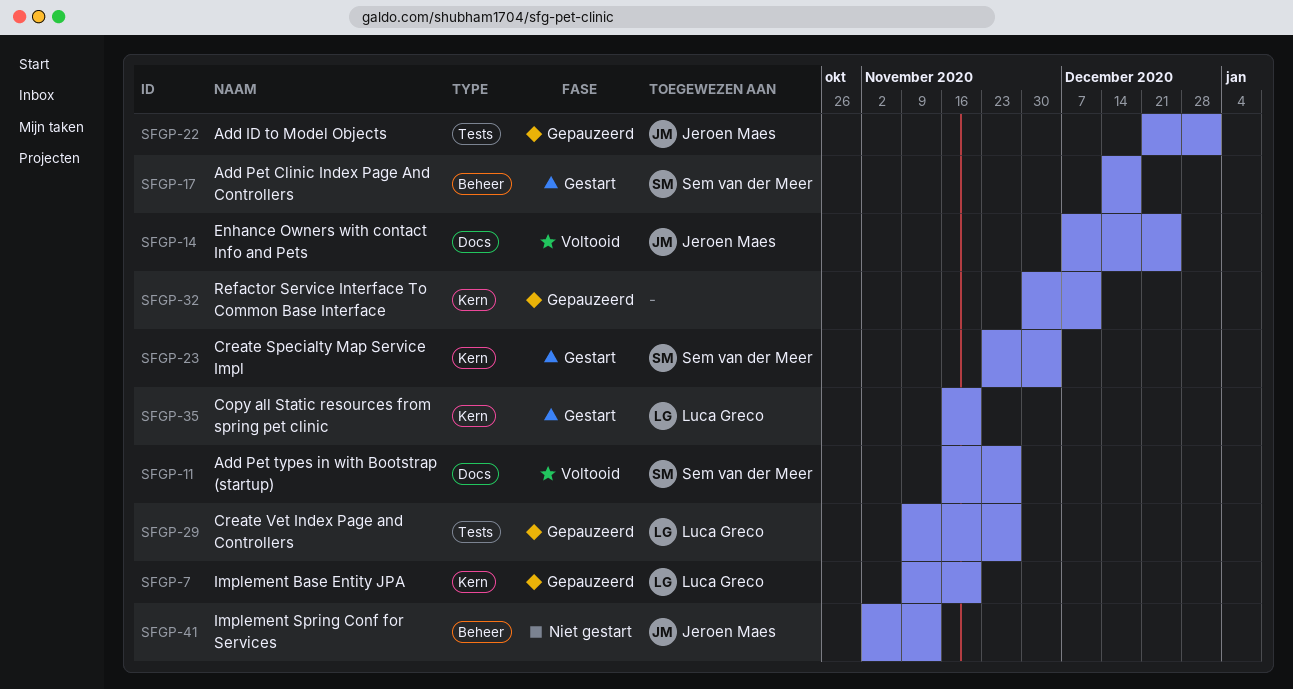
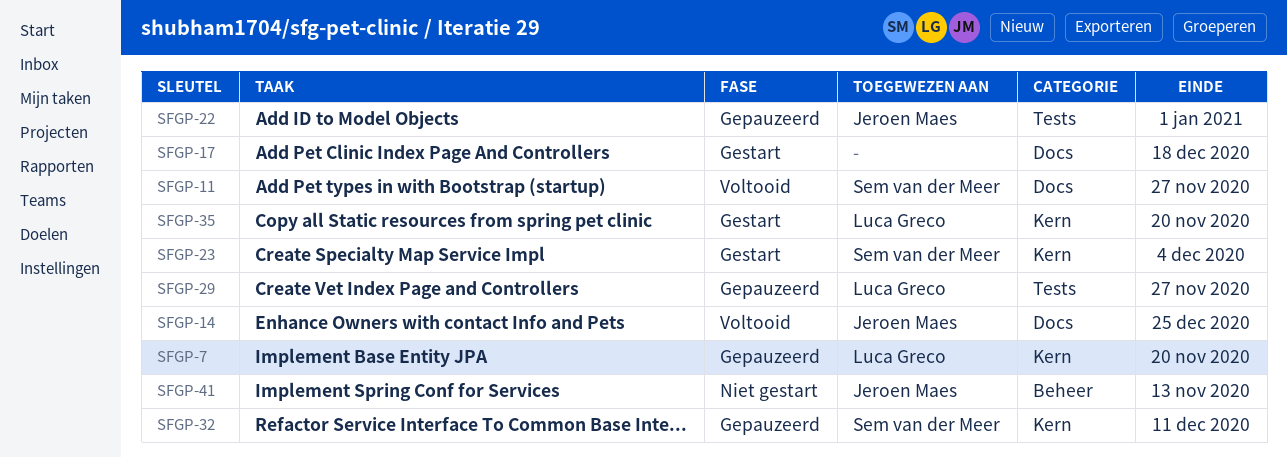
SFGP-17, owner: Sem van der Meer -> none
SFGP-17, label: Beheer -> Docs
SFGP-32, owner: none -> Sem van der Meer

